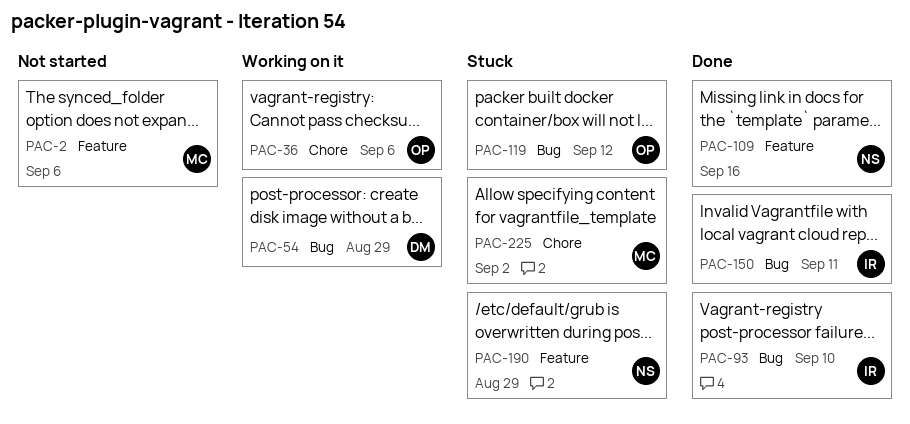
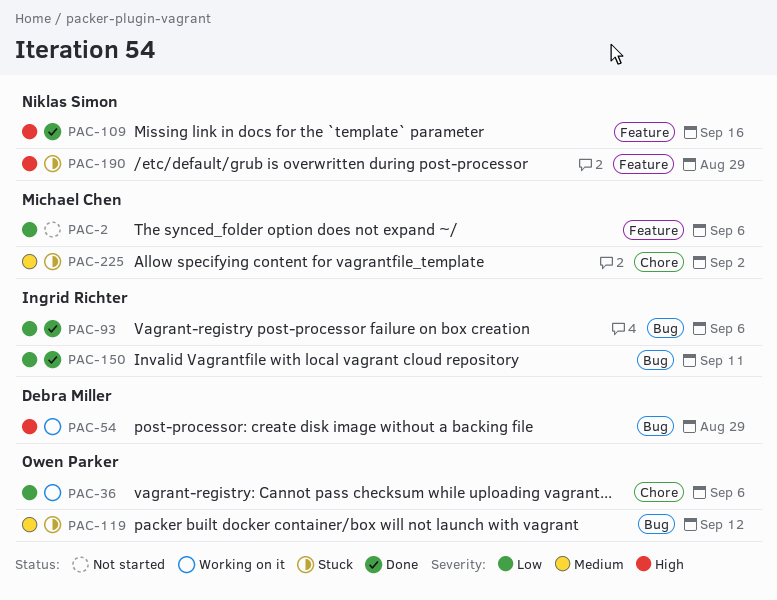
PAC-93, due: Sep 10 -> Sep 6

